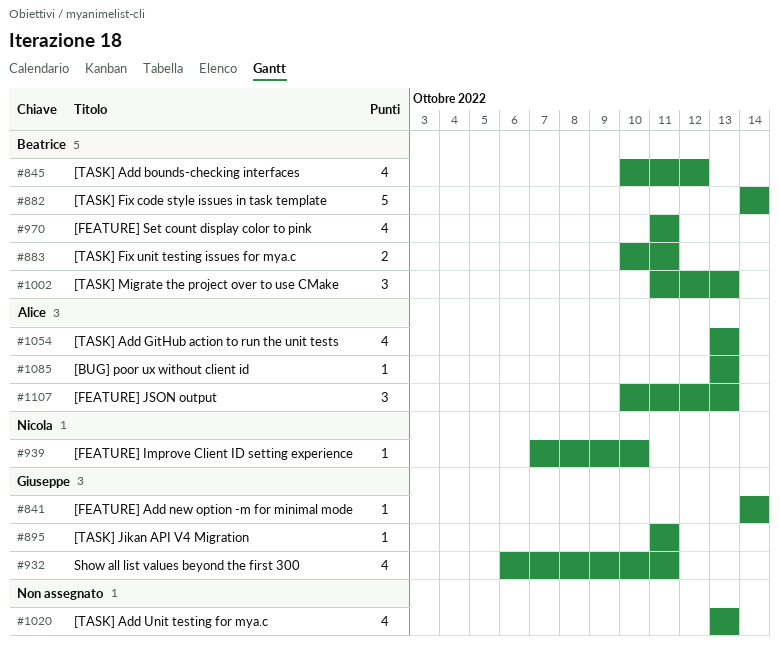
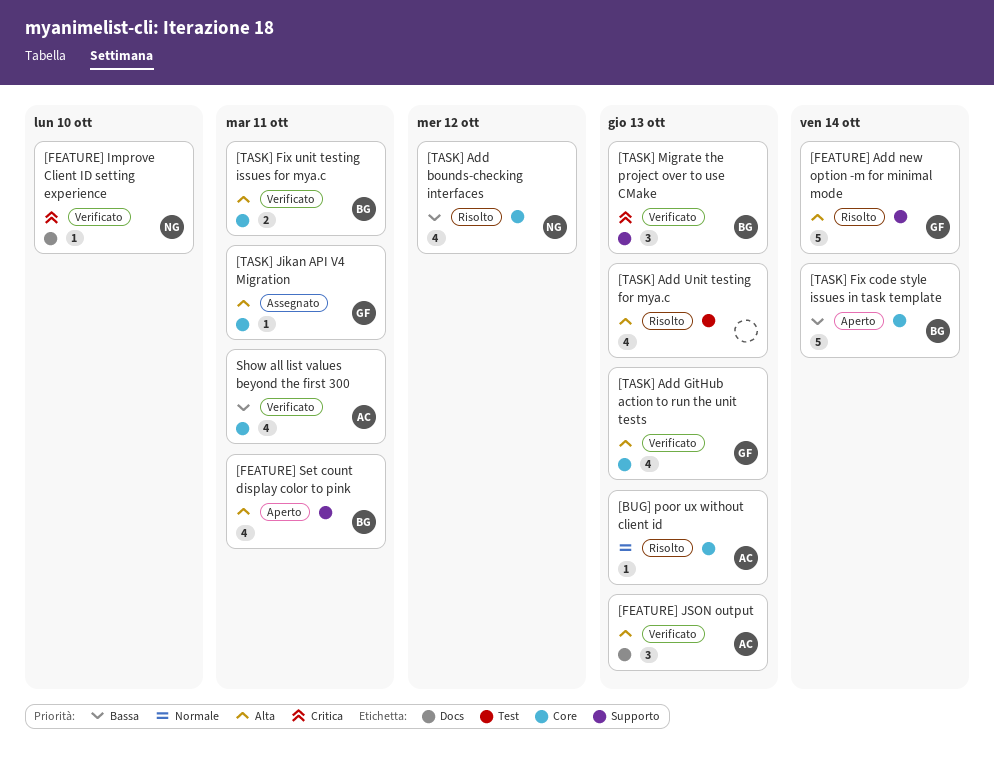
[FEATURE] Add new option -m for minimal mode, estimate: 1 -> 5
[TASK] Add bounds-checking interfaces, owner: Beatrice -> Nicola
[TASK] Add GitHub action to run the unit tests, owner: Alice -> Giuseppe
Show all list values beyond the first 300, owner: Giuseppe -> Alice

